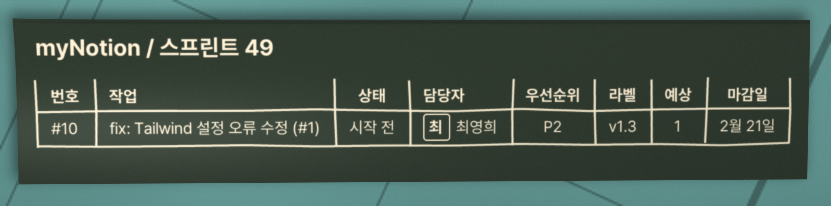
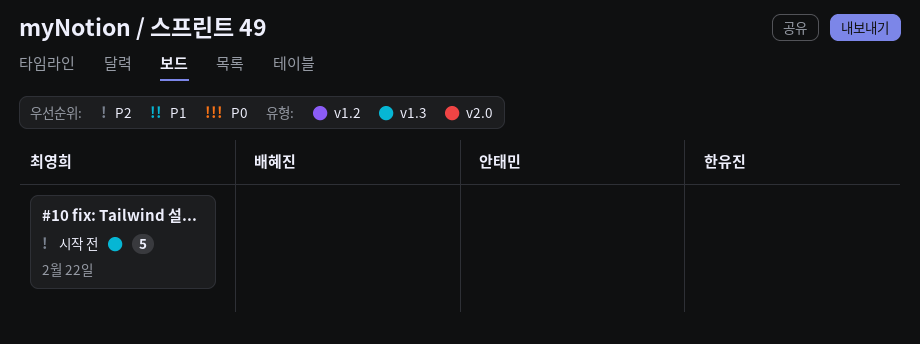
#10, estimate: 1 -> 5
#10, due: Feb 21 -> Feb 22

